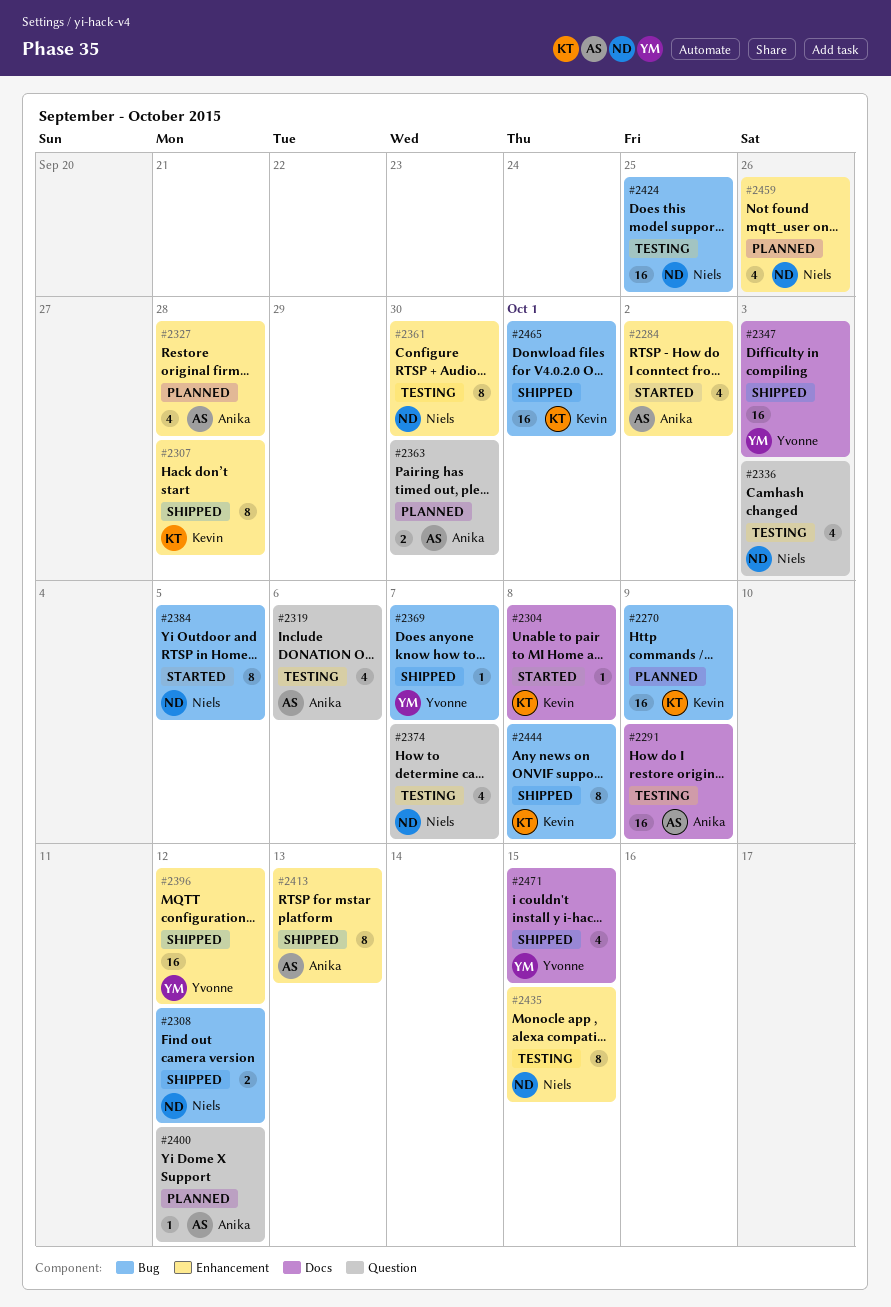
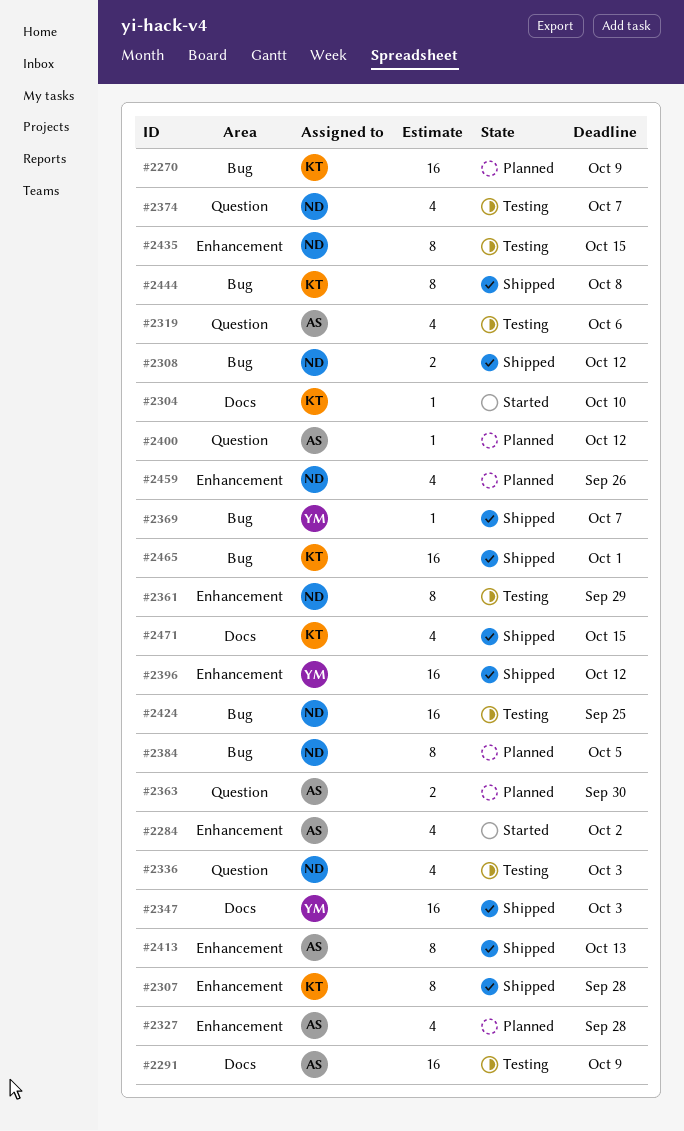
#2304, due: Oct 8 -> Oct 10
#2361, due: Sep 30 -> Sep 29
#2384, status: Started -> Planned
#2471, owner: Yvonne -> Kevin

